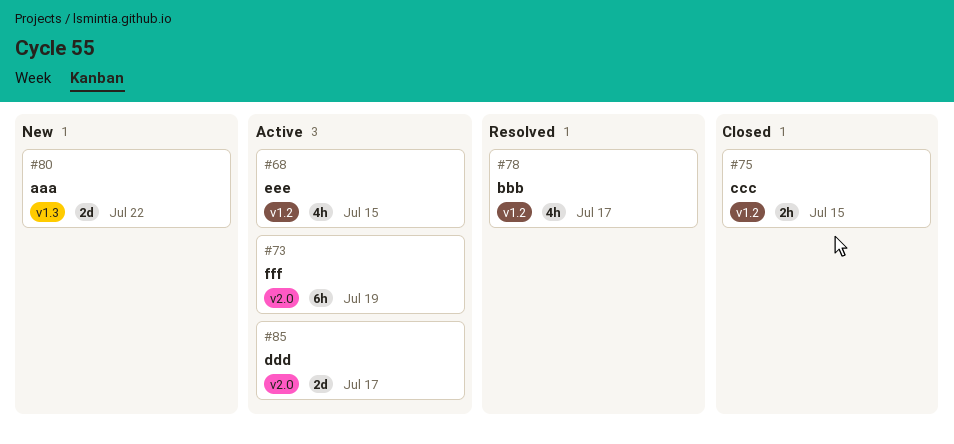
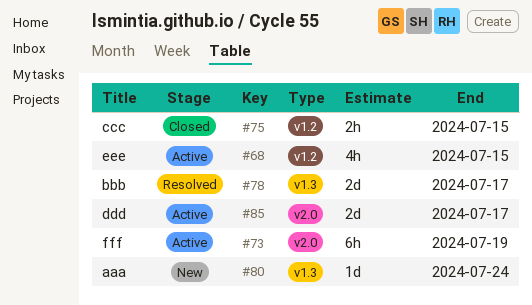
#78, label: v1.2 -> v1.3
#78, estimate: 4h -> 2d
#80, estimate: 2d -> 1d
#80, due: Jul 22 -> Jul 24

